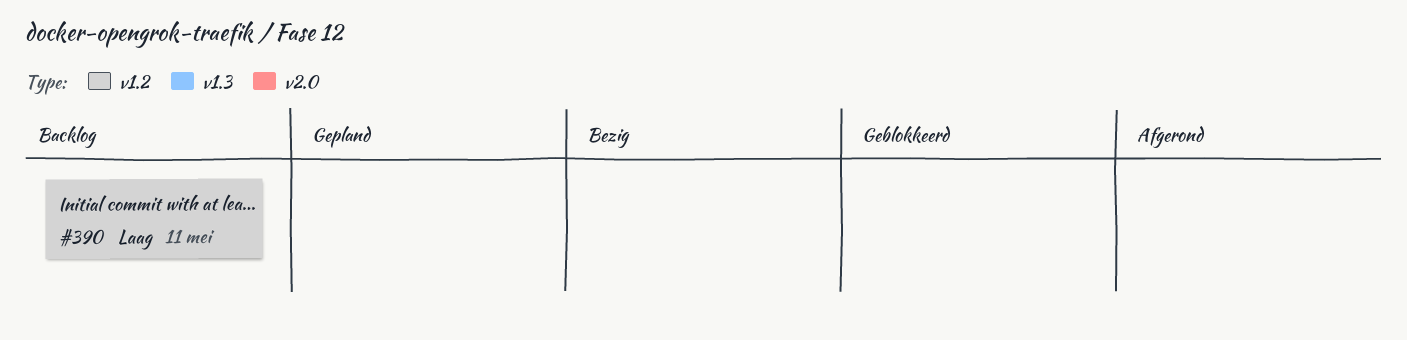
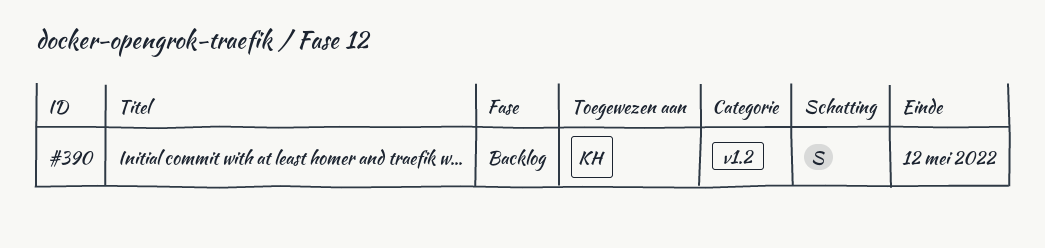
#390, due: May 11 -> May 12

